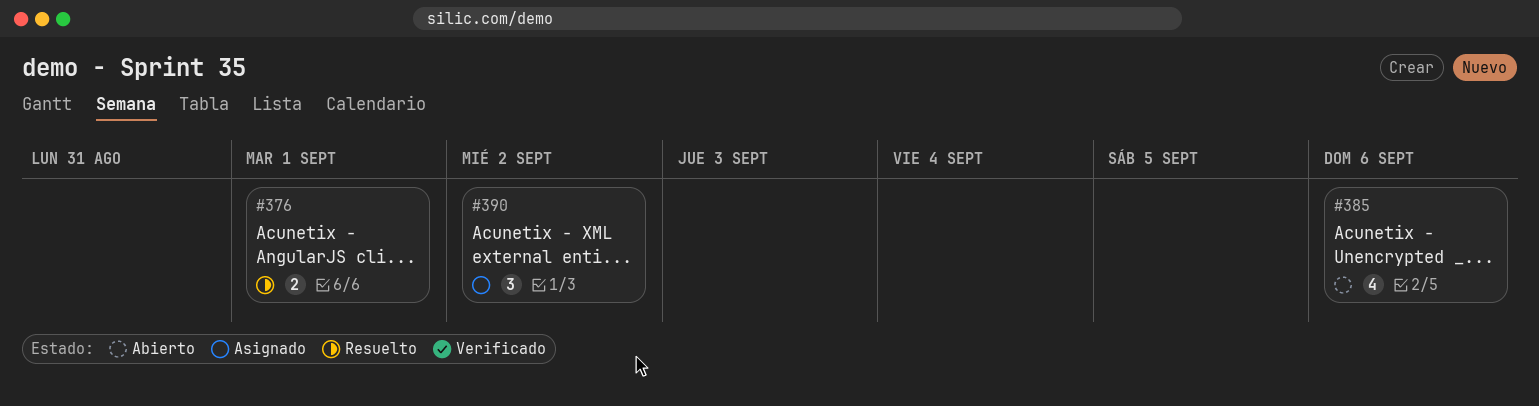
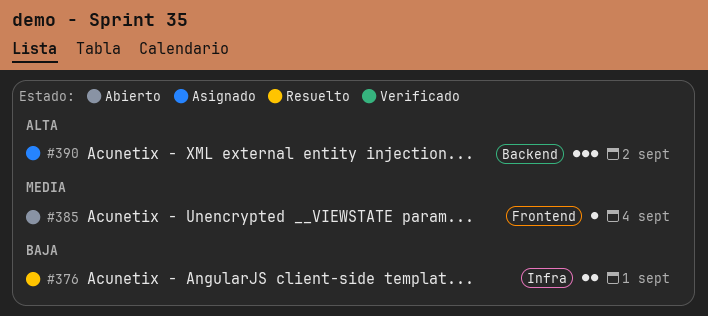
#385, estimate: 4 -> 1
#385, due: Sep 6 -> Sep 4

